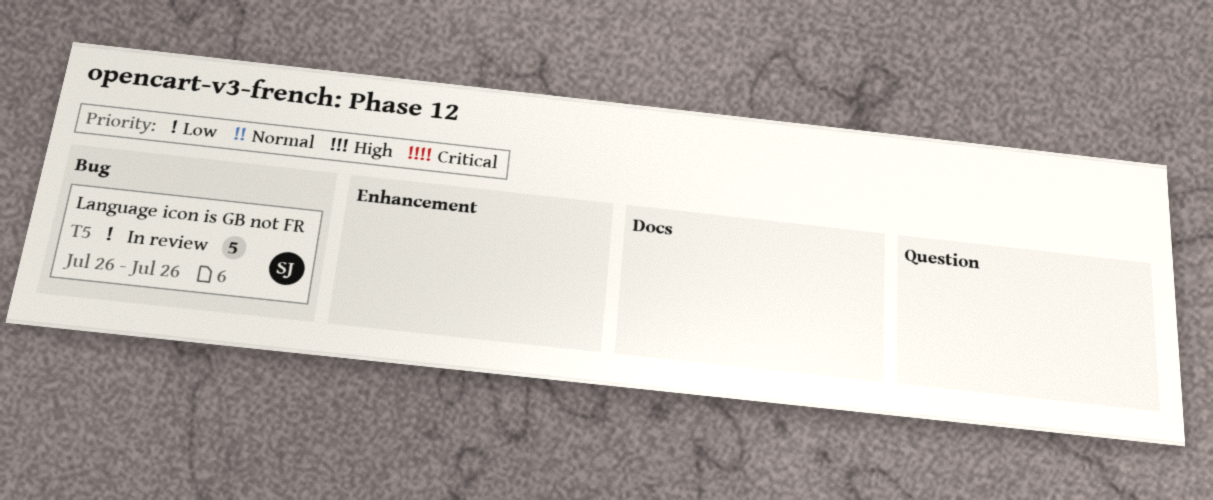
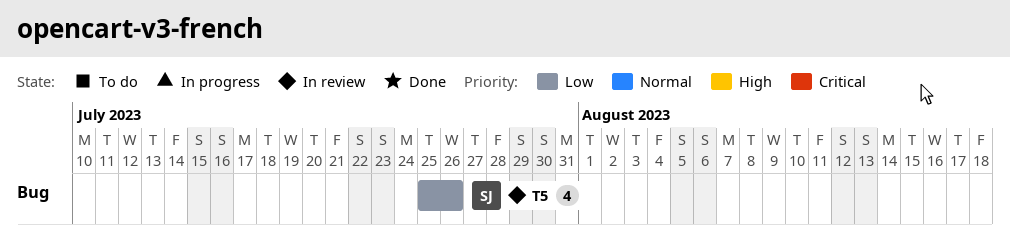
T5, estimate: 5 -> 4
T5, start: Jul 26 -> Jul 25

